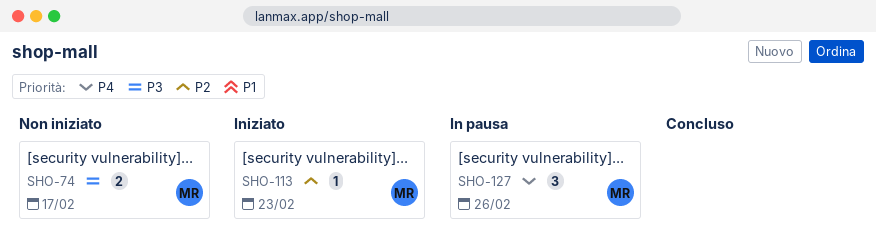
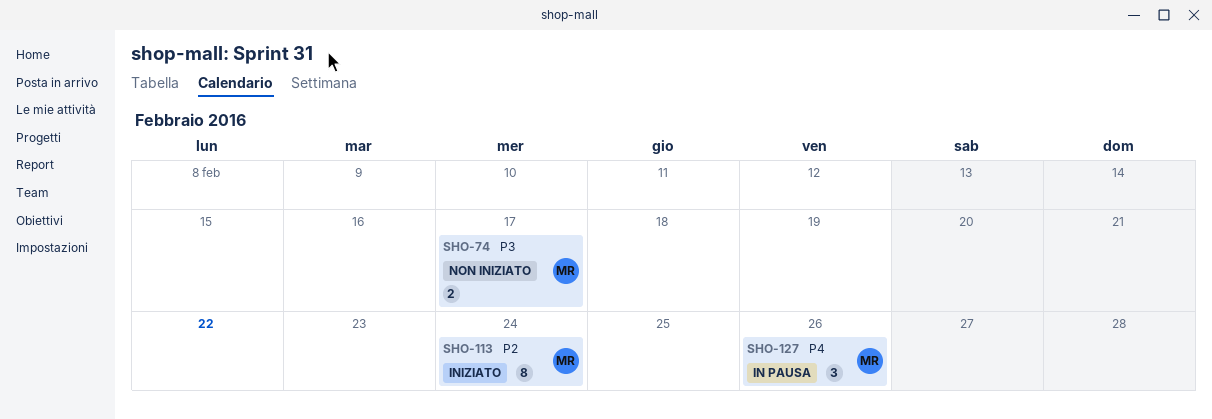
SHO-113, estimate: 1 -> 8
SHO-113, due: Feb 23 -> Feb 24

